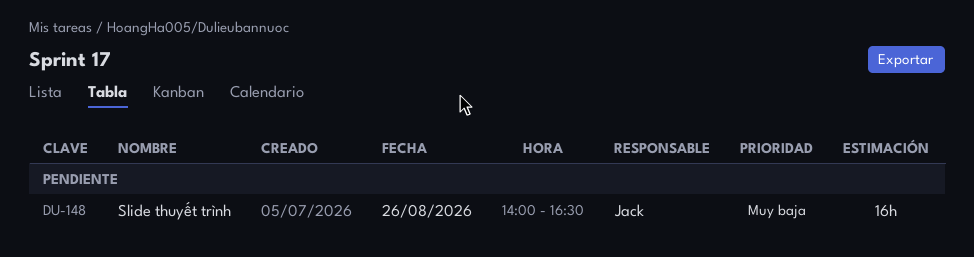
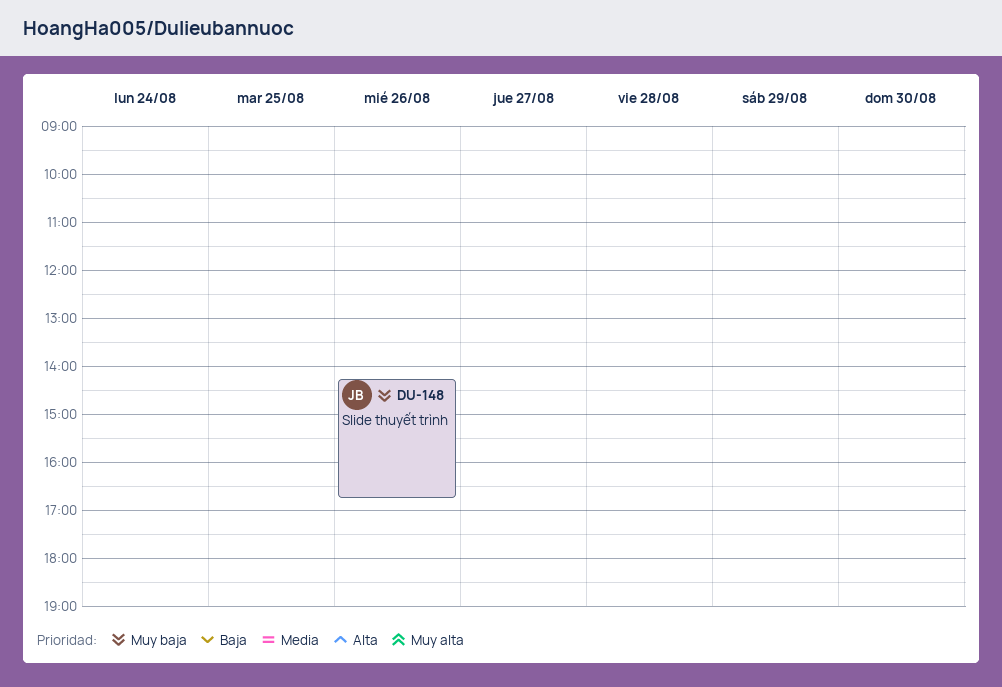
DU-148, begins: 14:00 -> 14:15
DU-148, ends: 16:30 -> 16:45

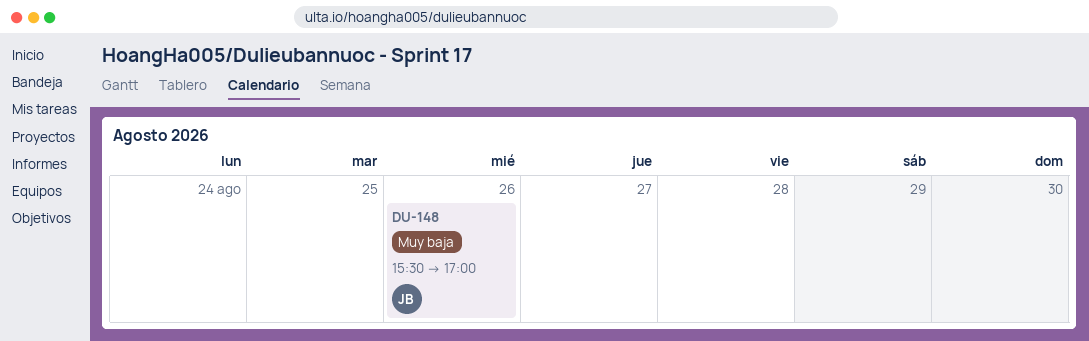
DU-148, begins: 14:15 -> 15:30
DU-148, ends: 16:45 -> 17:00

